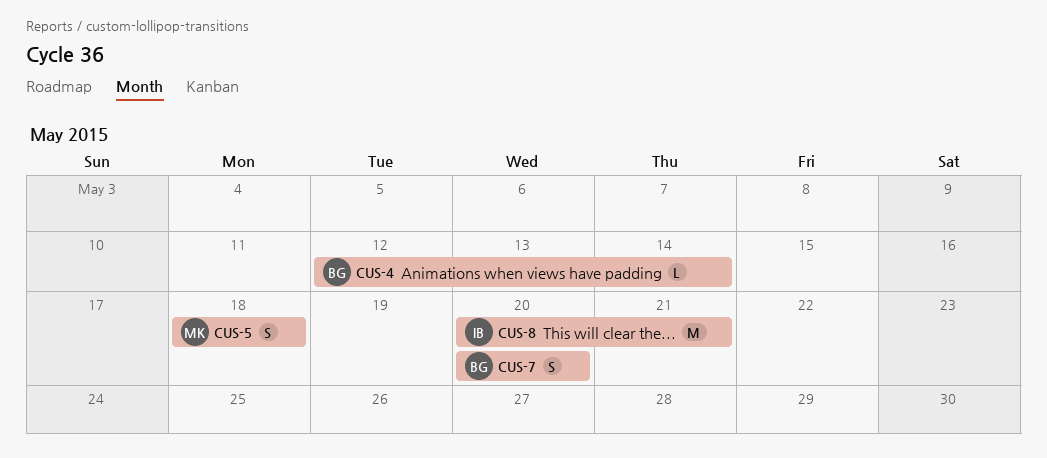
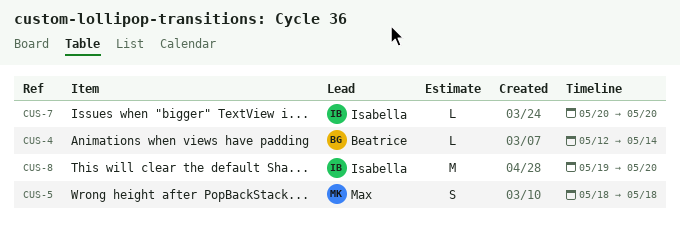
CUS-7, owner: Beatrice -> Isabella
CUS-7, estimate: S -> L
CUS-8, start: May 20 -> May 19
CUS-8, due: May 21 -> May 20

